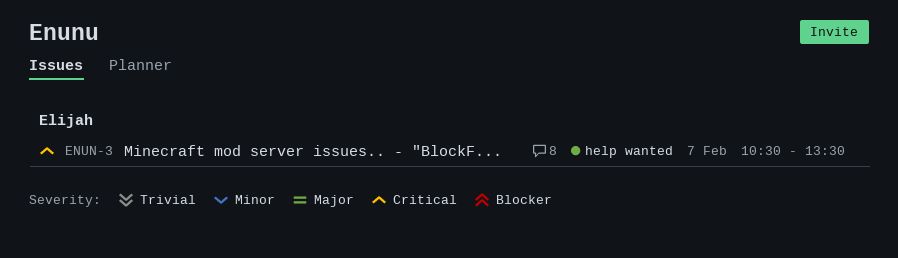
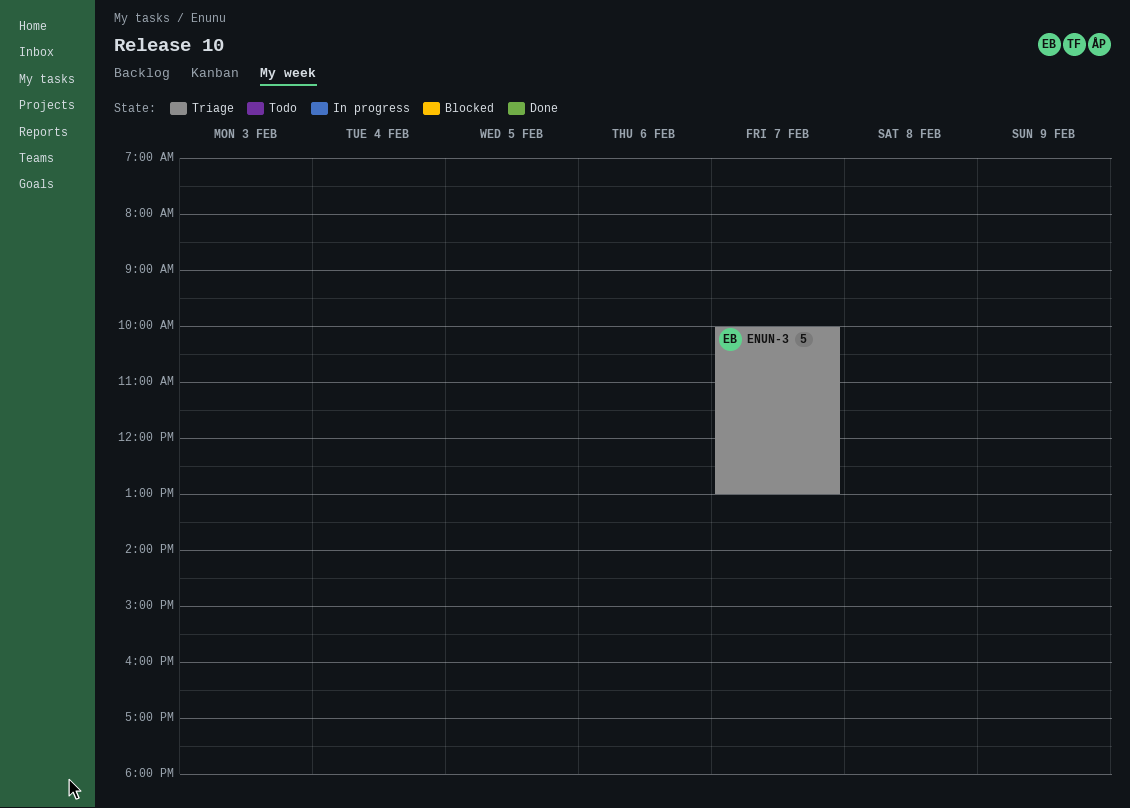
ENUN-3, begins: 10:30 -> 10:00
ENUN-3, ends: 13:30 -> 13:00

